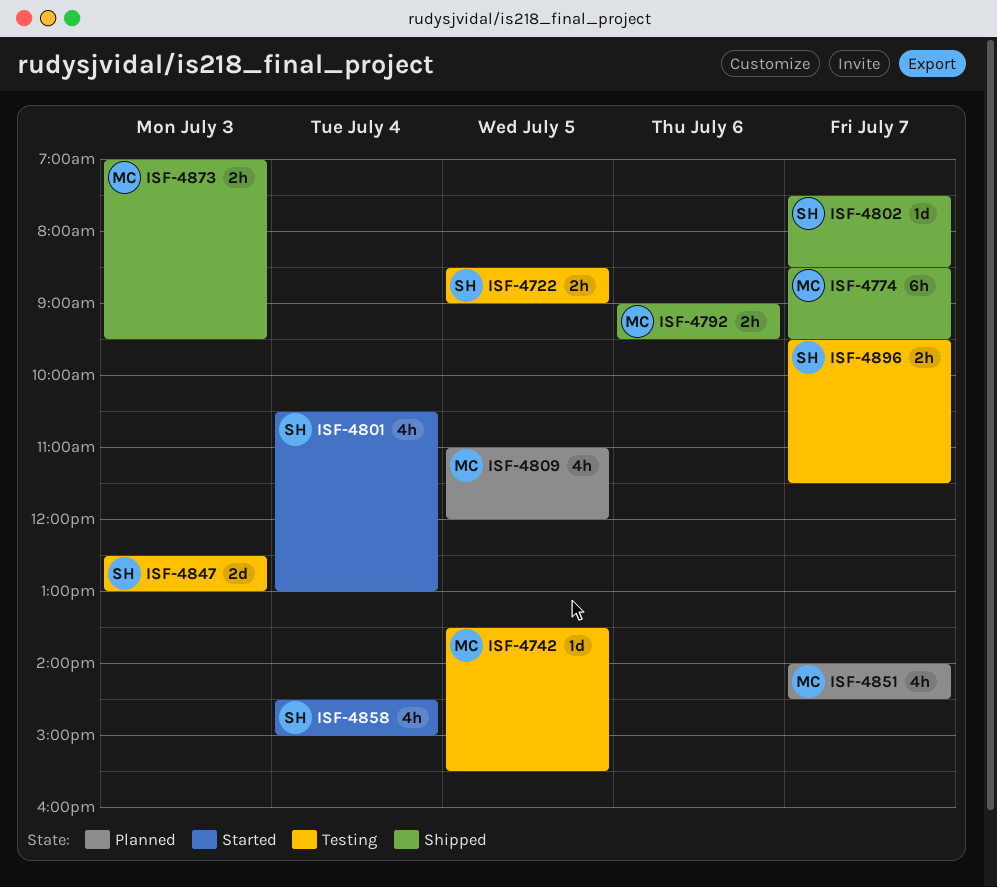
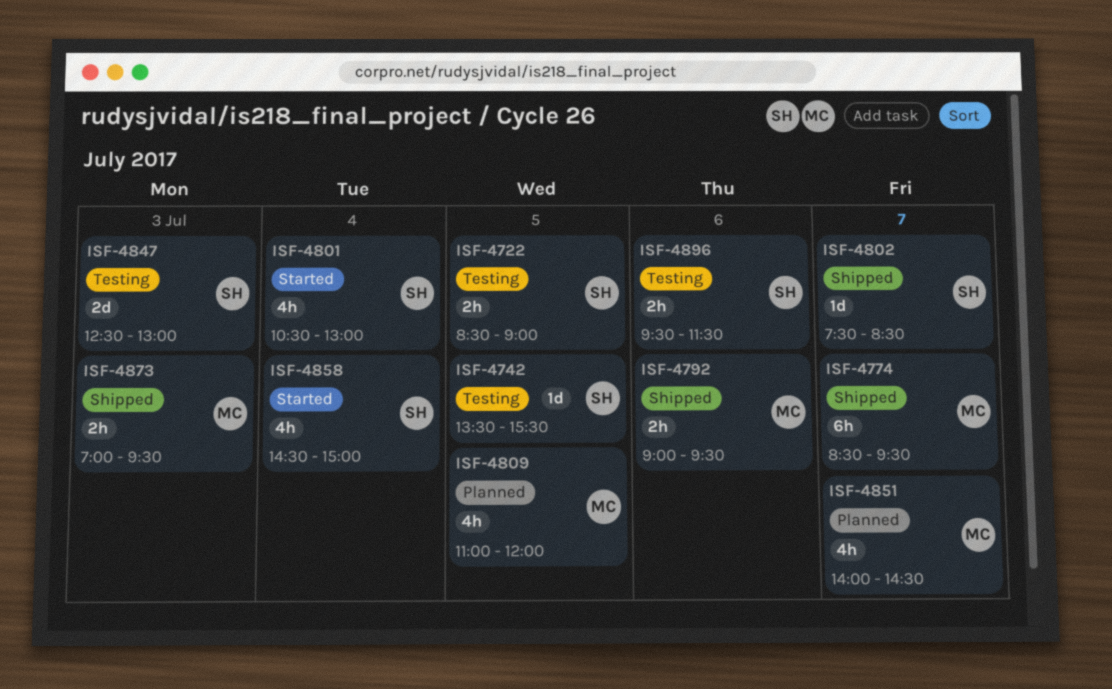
ISF-4742, owner: MC -> SH
ISF-4896, day: Jul 7 -> Jul 6

